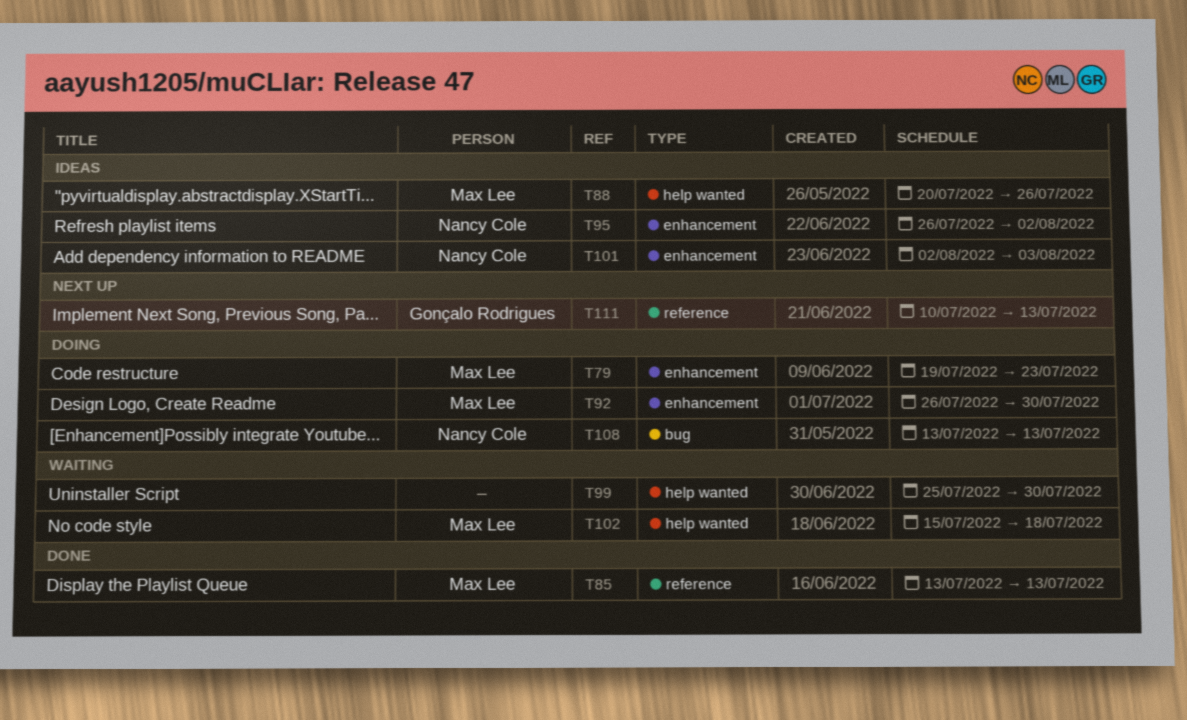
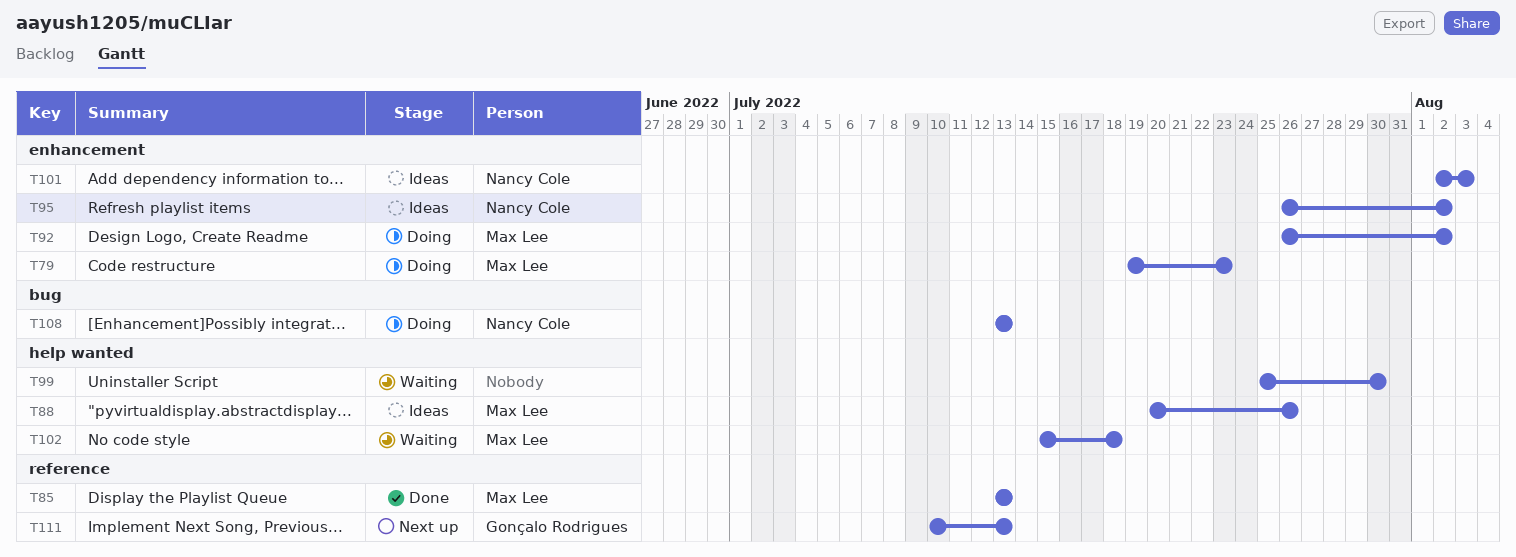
T92, due: Jul 30 -> Aug 2

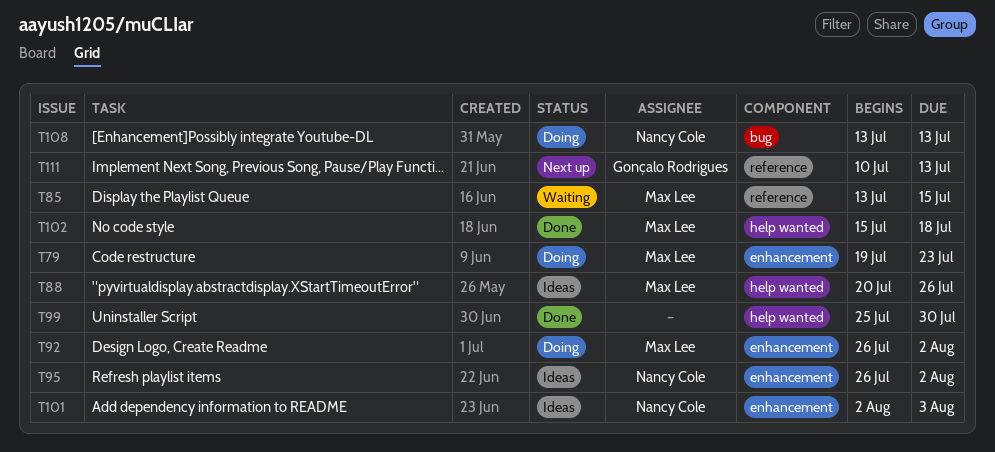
T85, status: Done -> Waiting
T85, due: Jul 13 -> Jul 15
T99, status: Waiting -> Done
T102, status: Waiting -> Done

